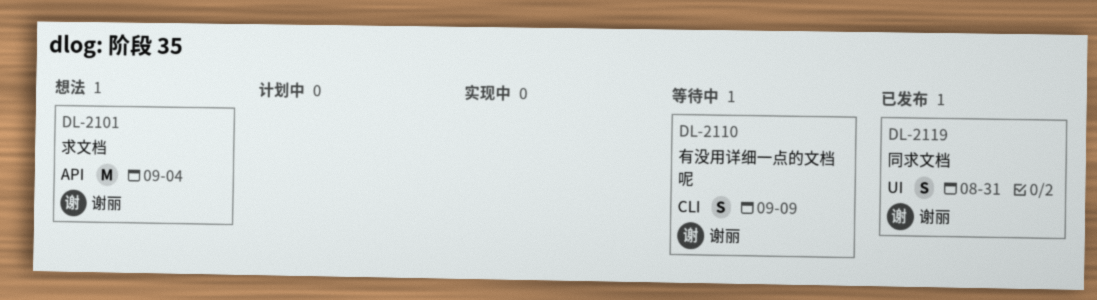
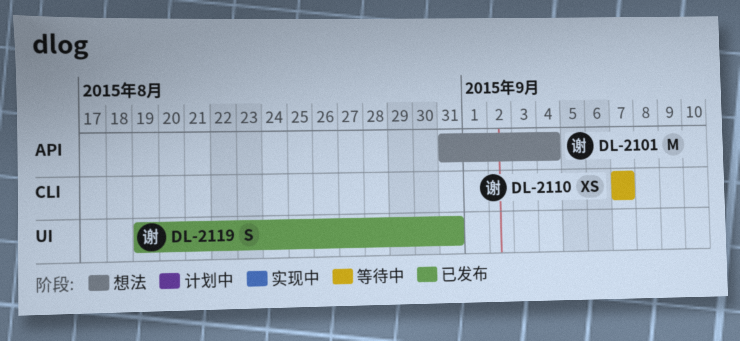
DL-2110, estimate: S -> XS
DL-2110, due: Sep 9 -> Sep 7

